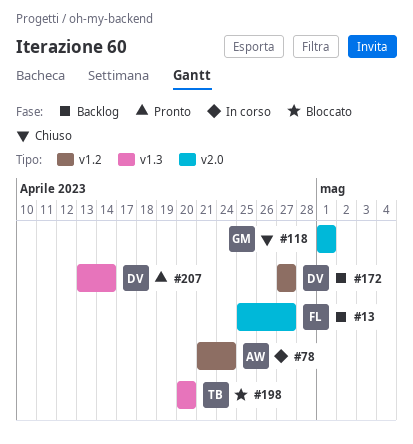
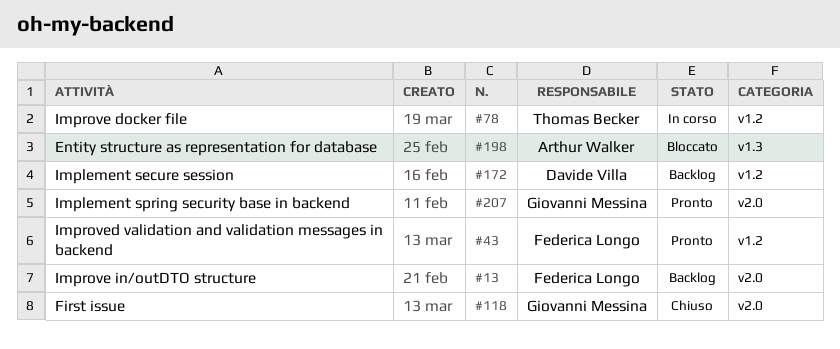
#43: none -> present
#78, owner: Arthur Walker -> Thomas Becker
#198, owner: Thomas Becker -> Arthur Walker
#207, owner: Davide Villa -> Giovanni Messina
#207, label: v1.3 -> v2.0

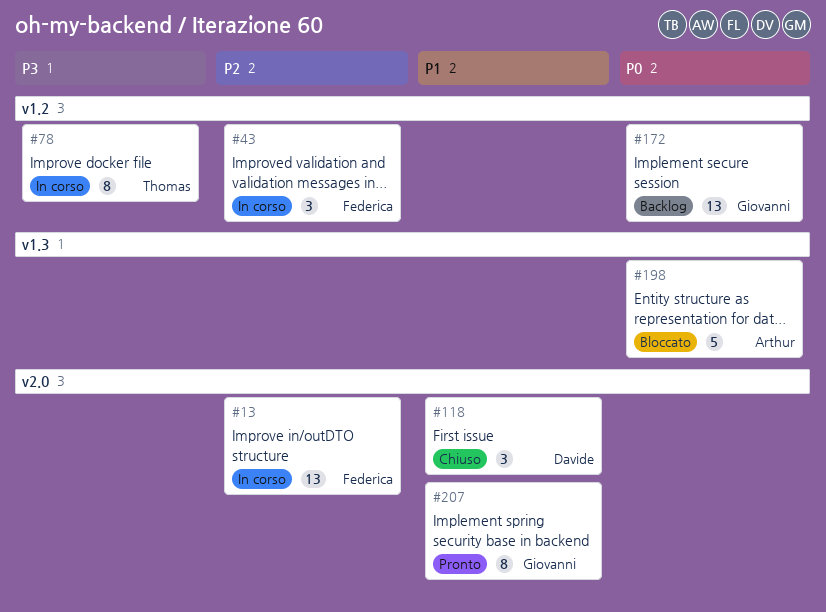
#13, status: Backlog -> In corso
#43, status: Pronto -> In corso
#118, owner: Giovanni Messina -> Davide Villa
#172, owner: Davide Villa -> Giovanni Messina

